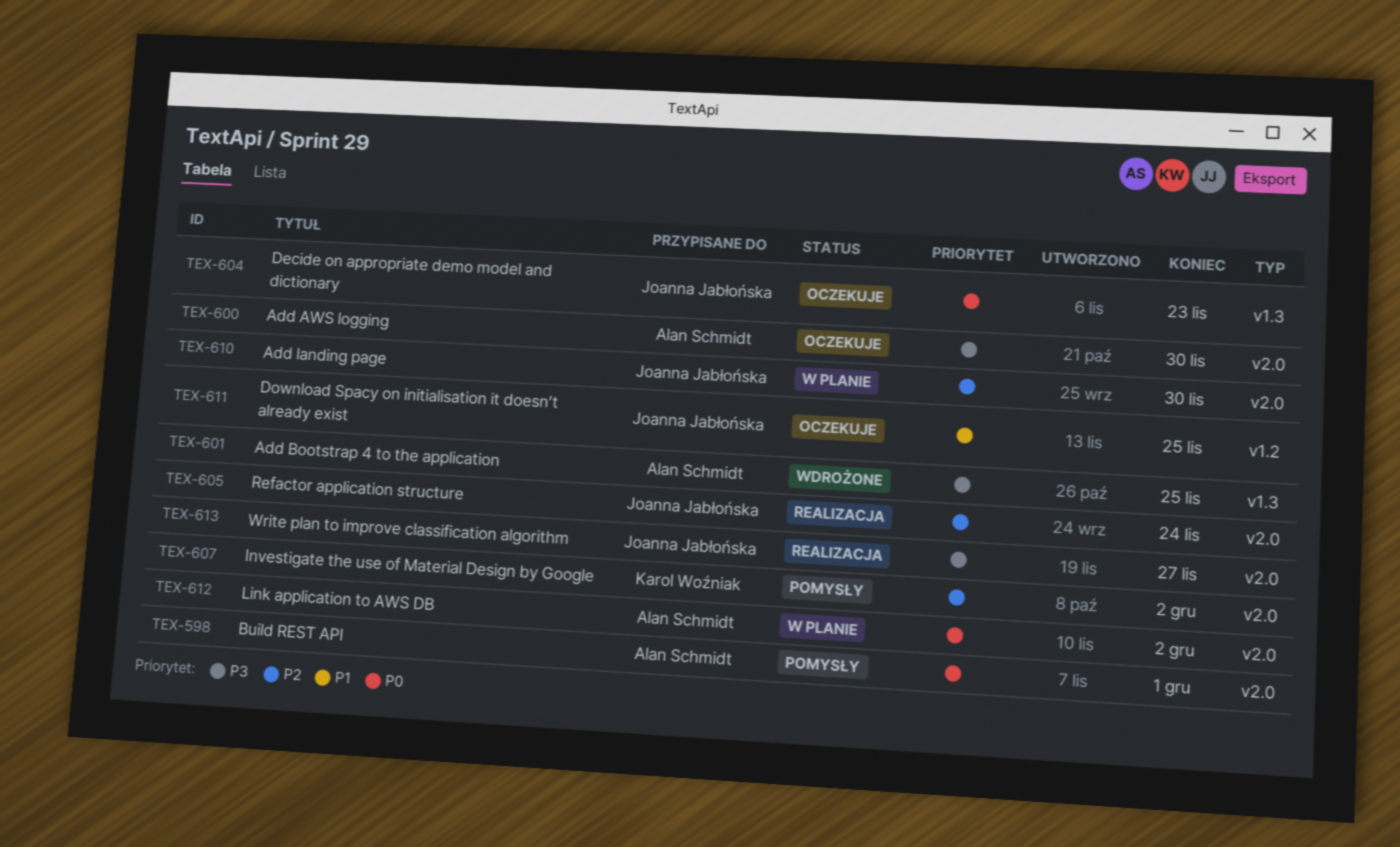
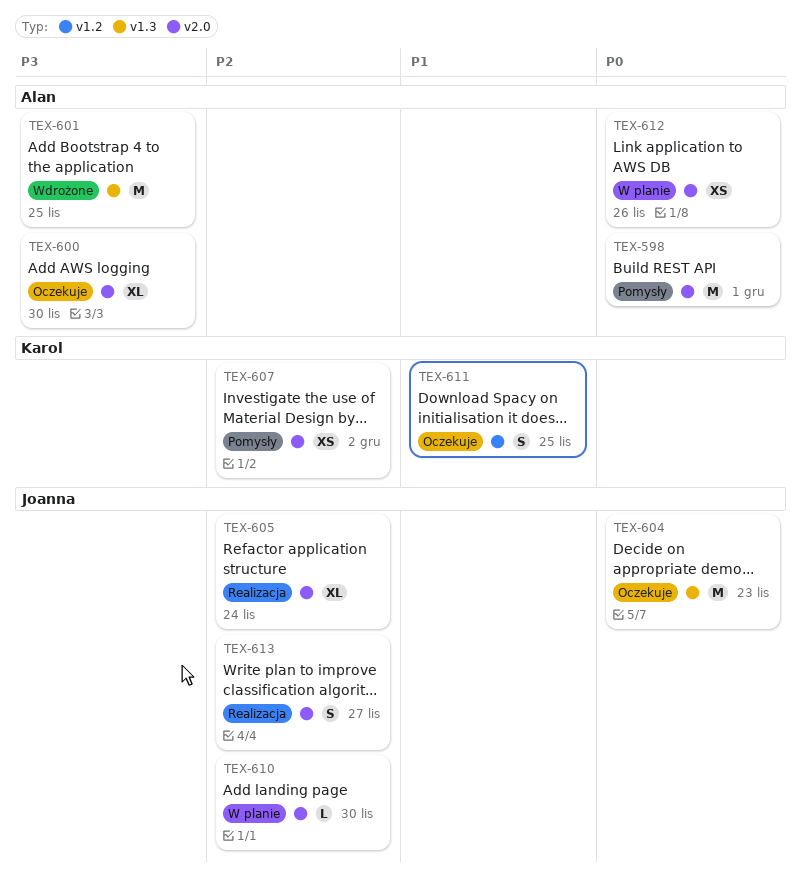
TEX-611, owner: Joanna Jabłońska -> Karol Woźniak
TEX-612, due: Dec 2 -> Nov 26
TEX-613, priority: P3 -> P2

